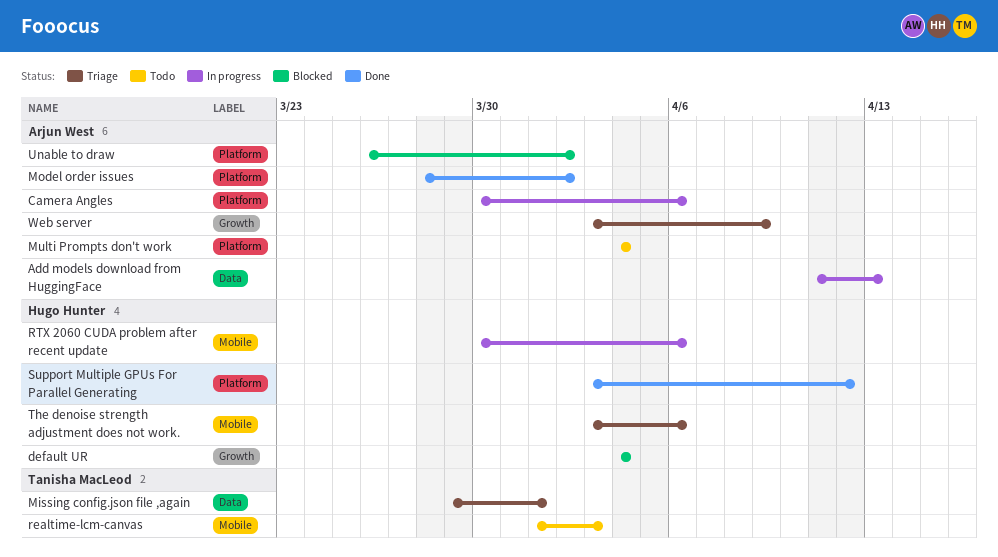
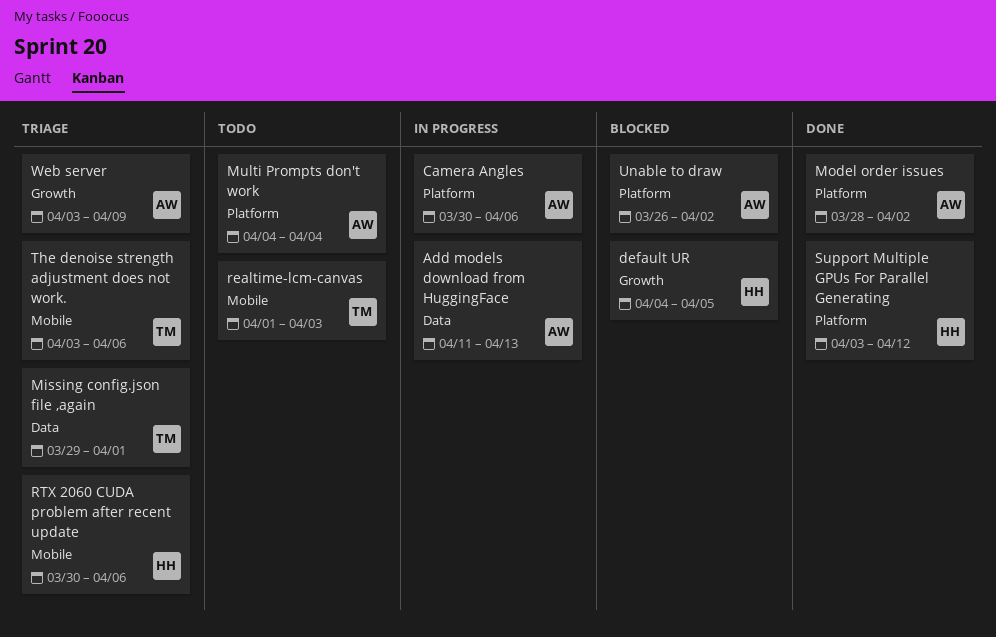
default UR, due: Apr 4 -> Apr 5
RTX 2060 CUDA problem after recent update, status: In progress -> Triage
The denoise strength adjustment does not work., owner: Hugo Hunter -> Tanisha MacLeod

